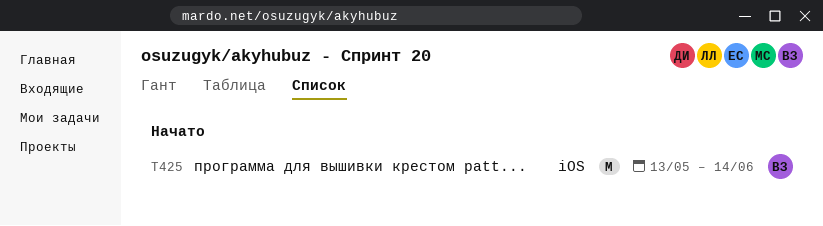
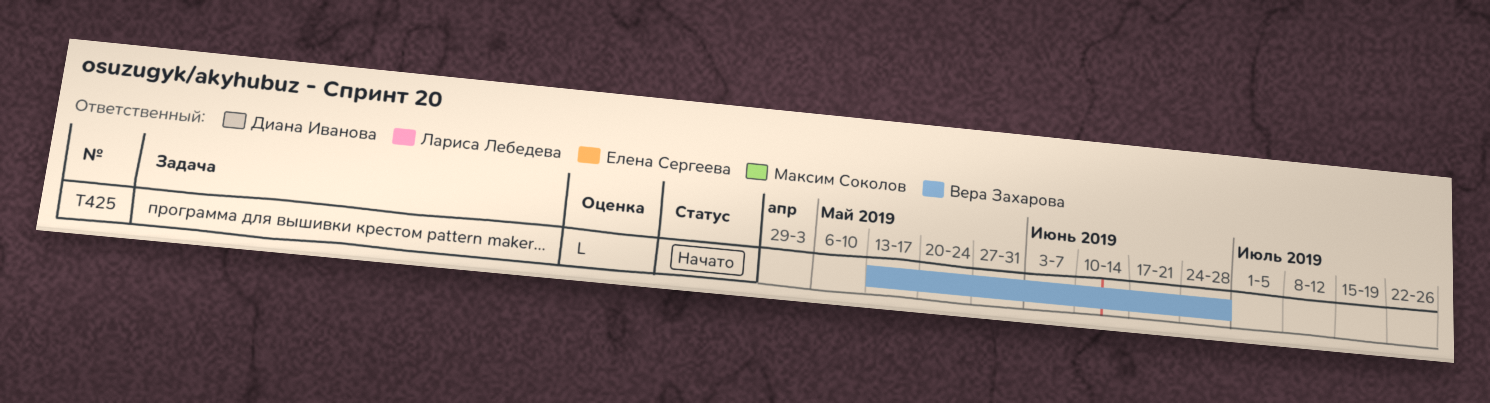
T425, estimate: M -> L
T425, due: Jun 14 -> Jun 28

